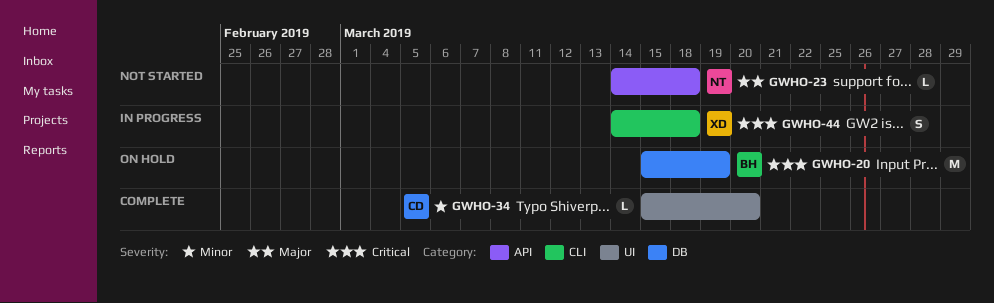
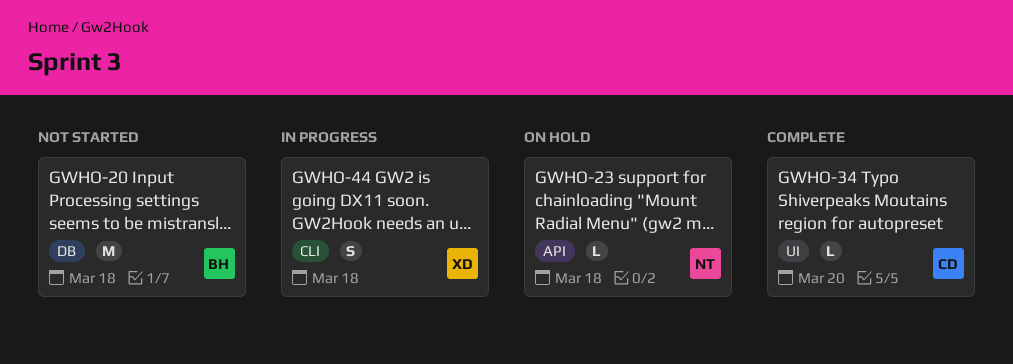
GWHO-20, status: On hold -> Not started
GWHO-20, due: Mar 19 -> Mar 18
GWHO-23, status: Not started -> On hold

